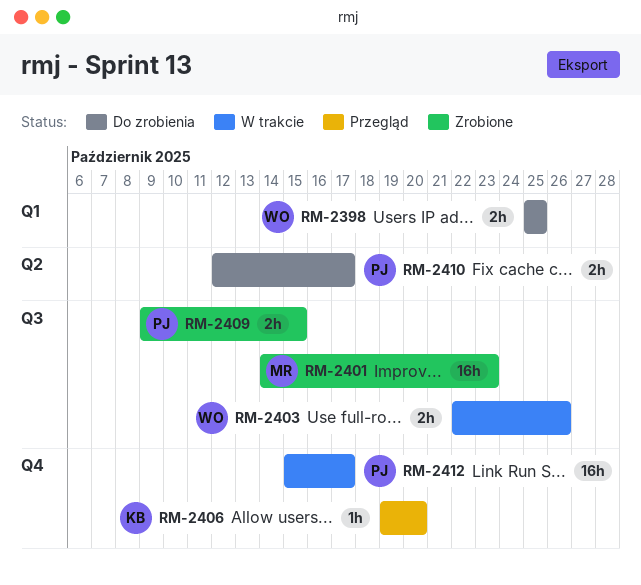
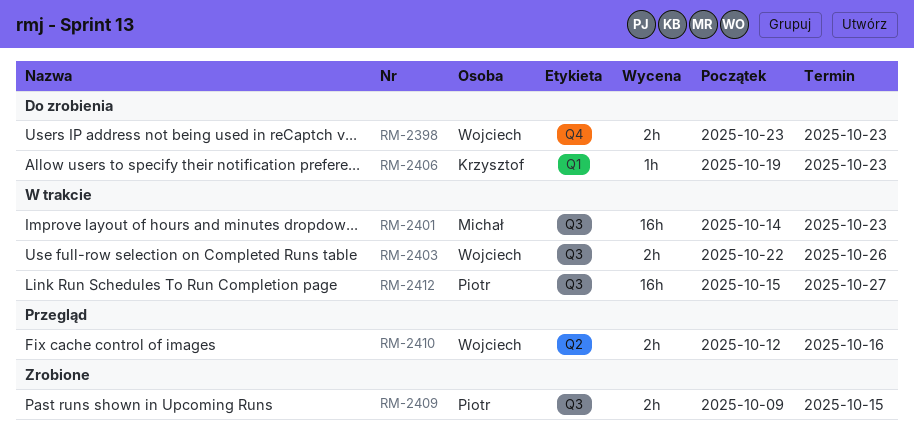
RM-2398, label: Q1 -> Q4
RM-2398, start: Oct 25 -> Oct 23
RM-2398, due: Oct 25 -> Oct 23
RM-2401, status: Zrobione -> W trakcie
RM-2406, status: Przegląd -> Do zrobienia
RM-2406, label: Q4 -> Q1
RM-2406, due: Oct 20 -> Oct 23
RM-2410, status: Do zrobienia -> Przegląd
RM-2410, owner: Piotr -> Wojciech
RM-2410, due: Oct 17 -> Oct 16
RM-2412, label: Q4 -> Q3
RM-2412, due: Oct 17 -> Oct 27

